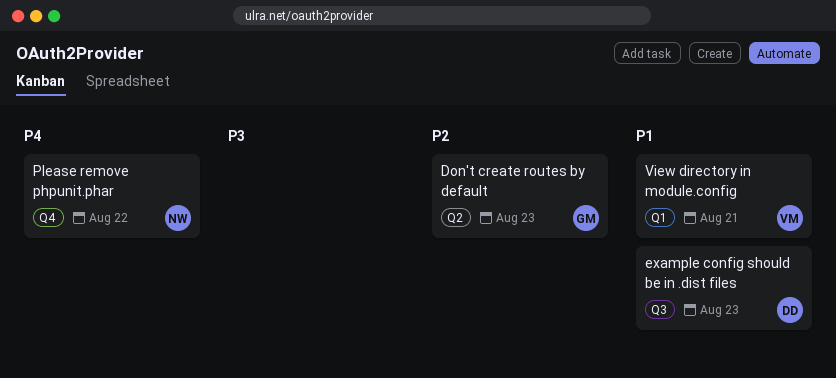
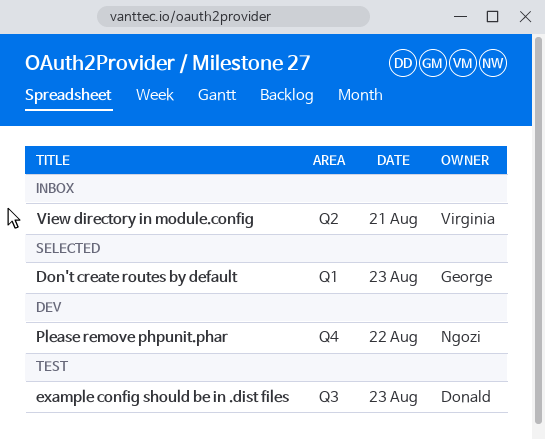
Don't create routes by default, label: Q2 -> Q1
View directory in module.config, label: Q1 -> Q2

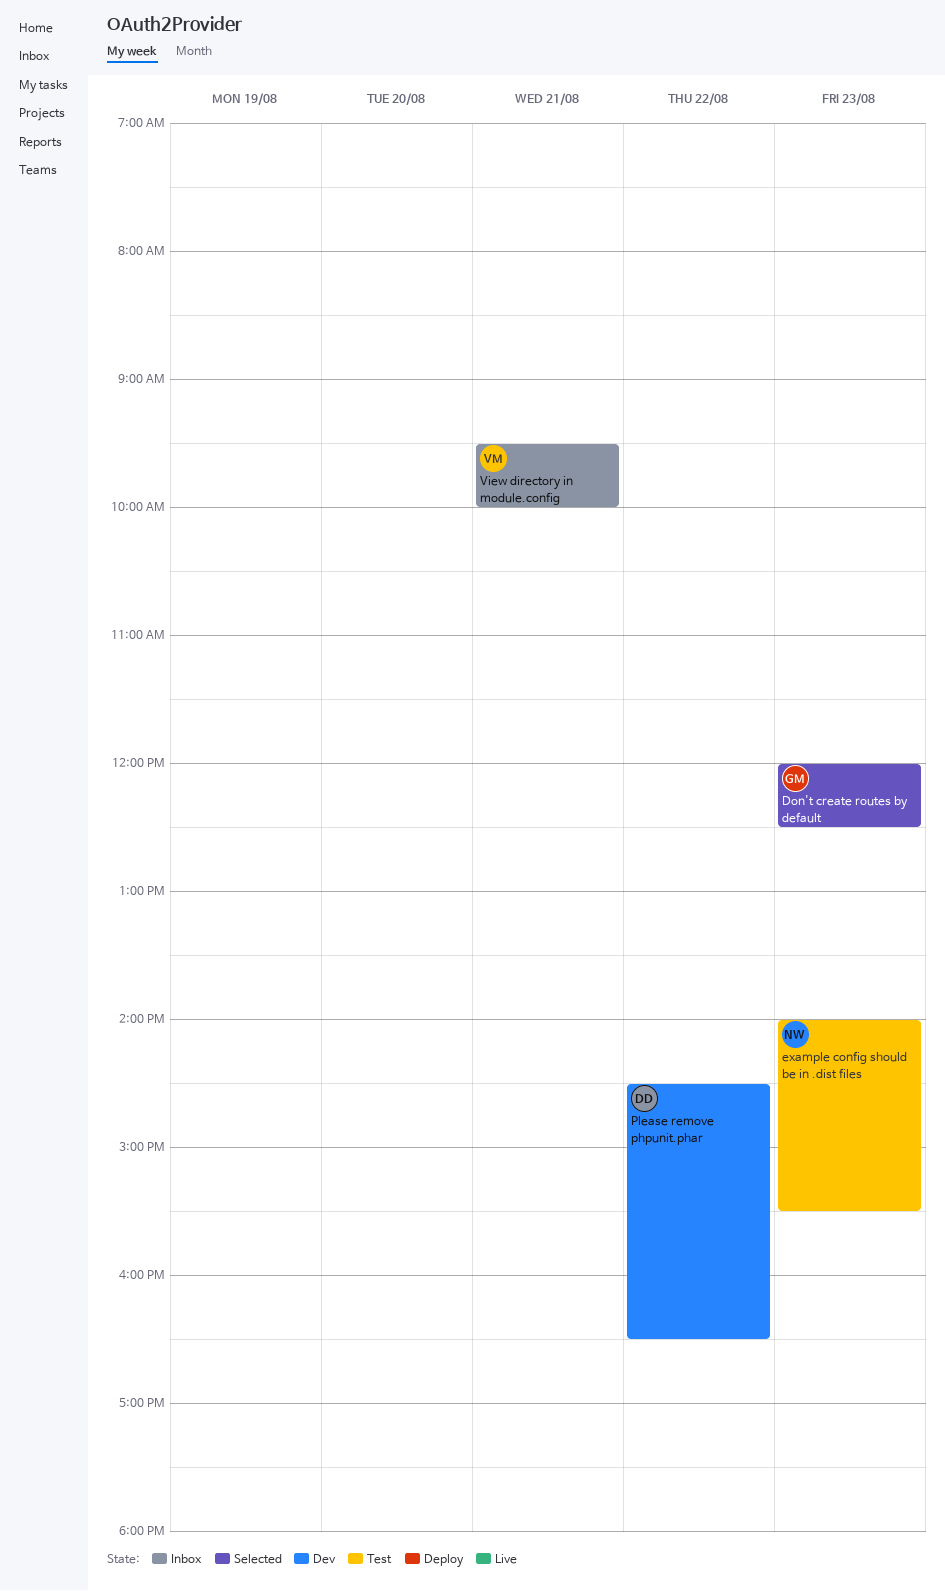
example config should be in .dist files, owner: Donald -> Ngozi
Please remove phpunit.phar, owner: Ngozi -> Donald

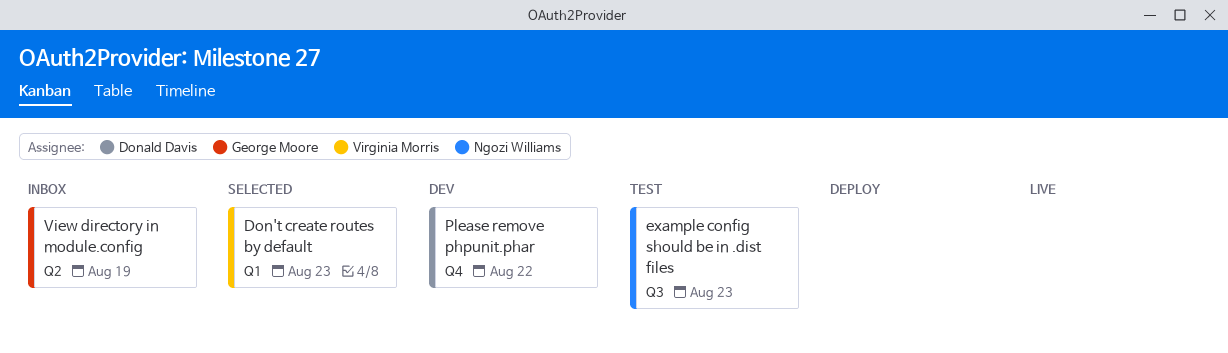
Don't create routes by default, owner: George Moore -> Virginia Morris
View directory in module.config, owner: Virginia Morris -> George Moore
View directory in module.config, day: Aug 21 -> Aug 19

